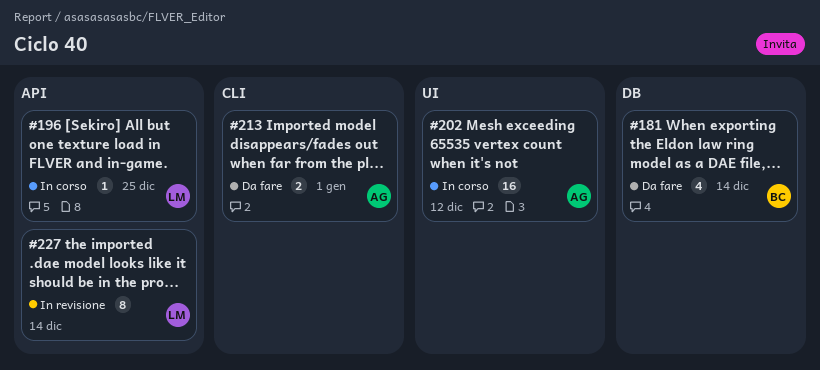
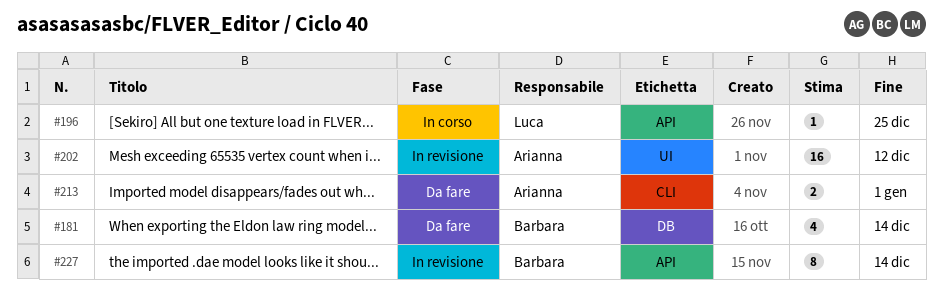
#202, status: In corso -> In revisione
#227, owner: Luca -> Barbara

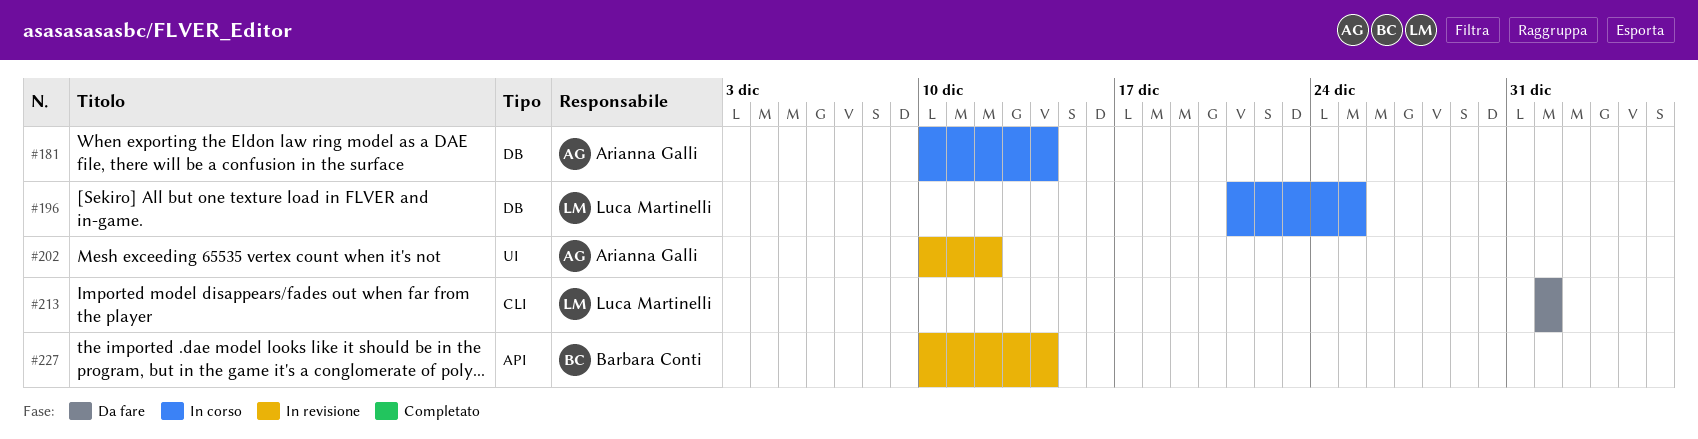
#181, status: Da fare -> In corso
#181, owner: Barbara Conti -> Arianna Galli
#196, label: API -> DB
#213, owner: Arianna Galli -> Luca Martinelli

